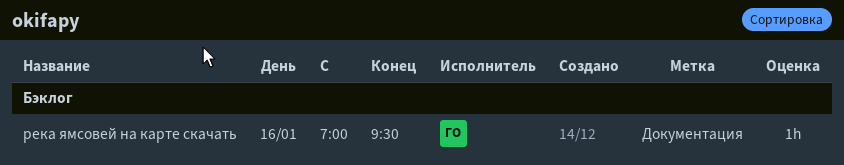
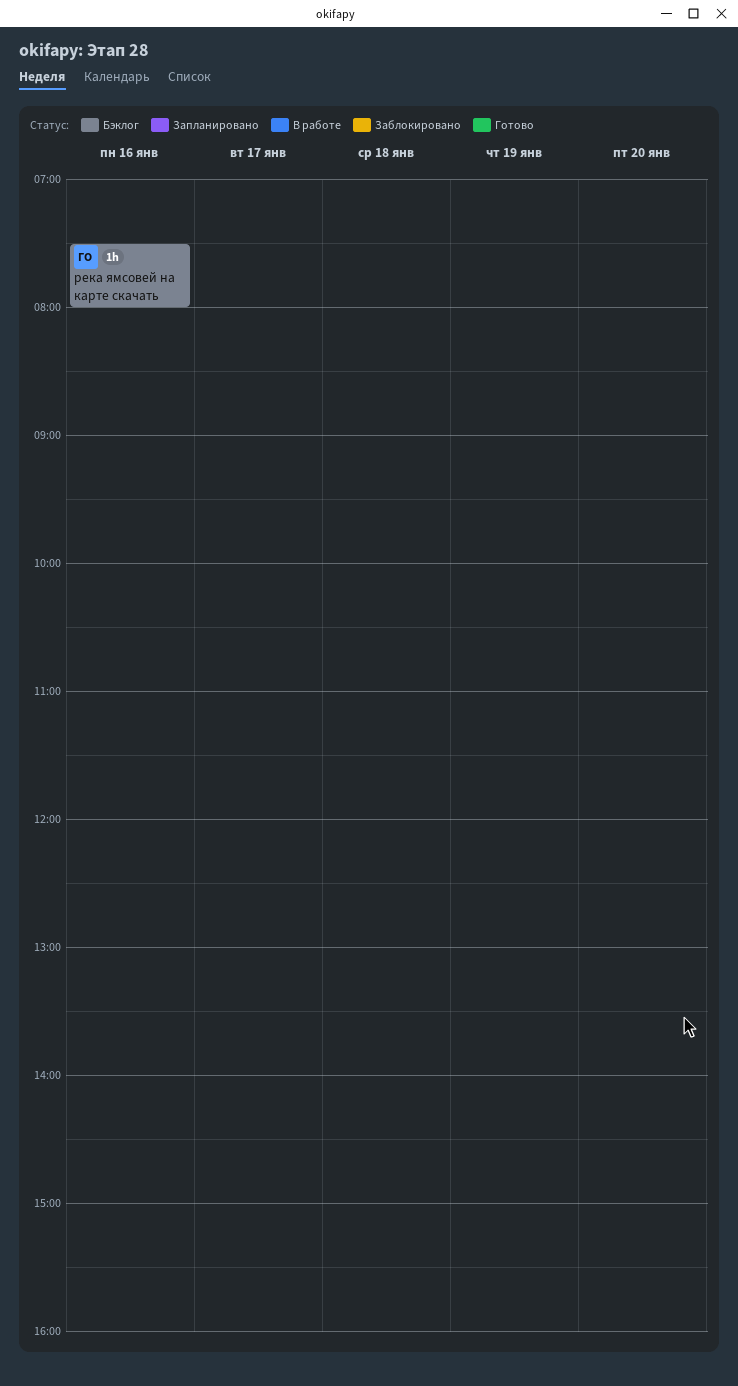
река ямсовей на карте скачать, begins: 07:00 -> 07:30
река ямсовей на карте скачать, ends: 09:30 -> 08:00

